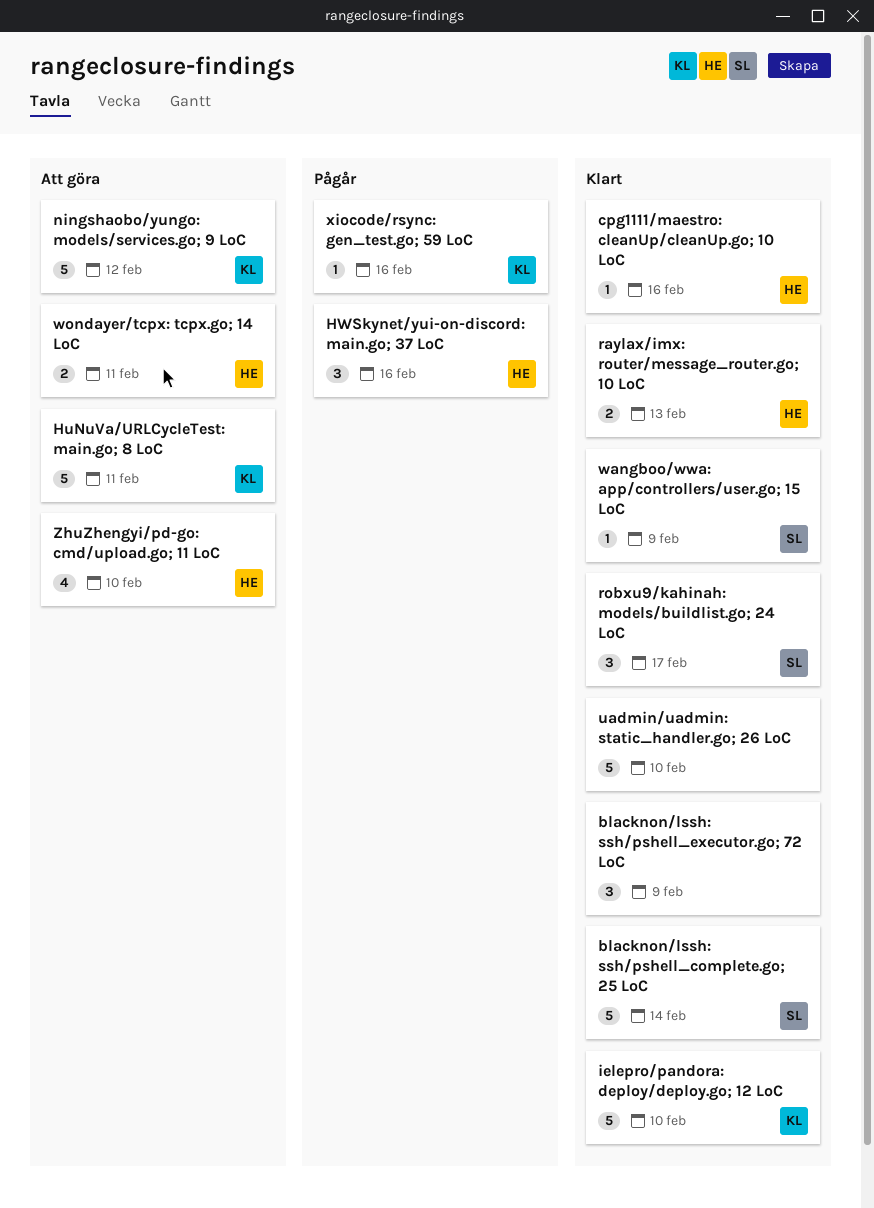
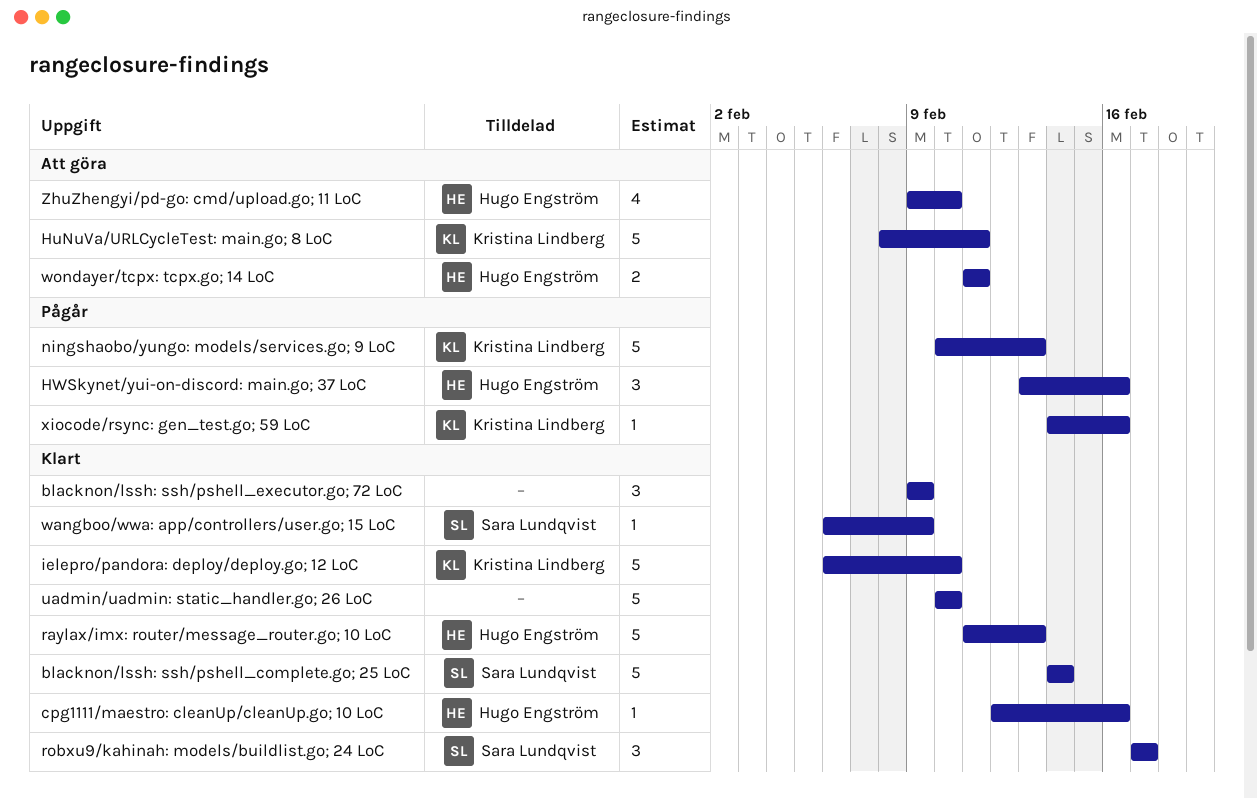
ningshaobo/yungo: models/services.go; 9 LoC, status: Att göra -> Pågår
ningshaobo/yungo: models/services.go; 9 LoC, due: Feb 12 -> Feb 13
raylax/imx: router/message_router.go; 10 LoC, estimate: 2 -> 5

